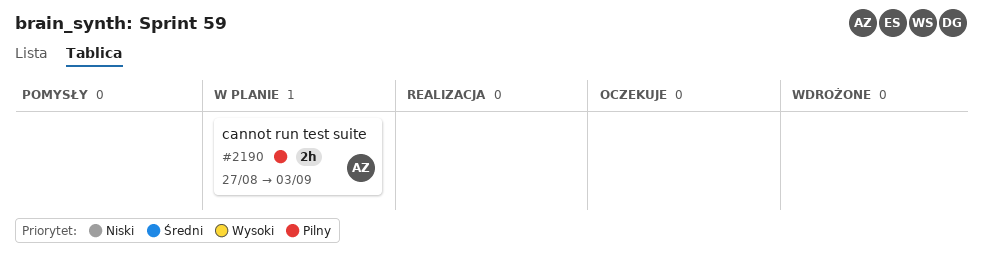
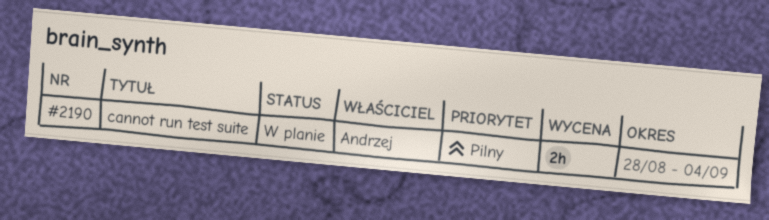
#2190, start: Aug 27 -> Aug 28
#2190, due: Sep 3 -> Sep 4

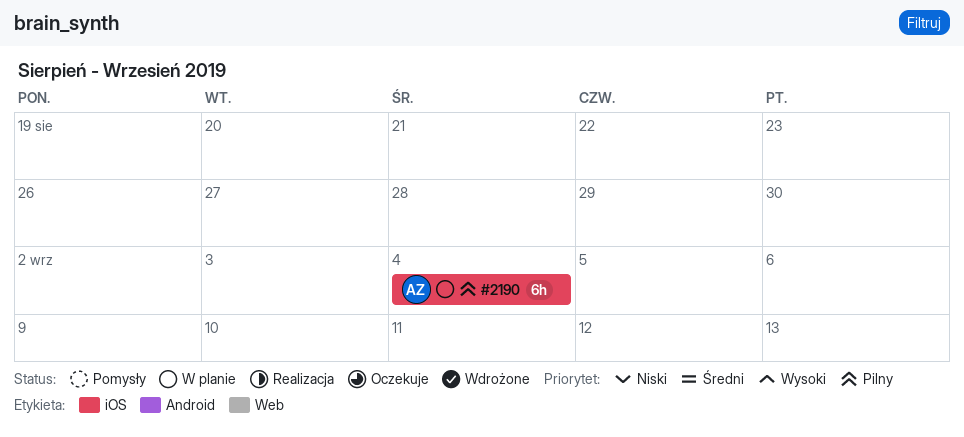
#2190, estimate: 2h -> 6h
#2190, start: Aug 28 -> Sep 4

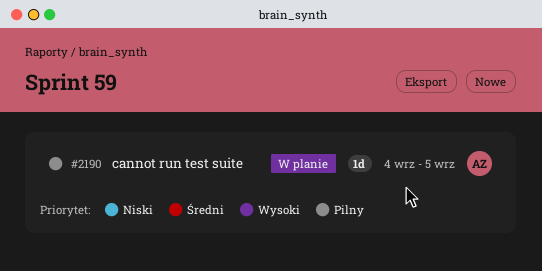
#2190, estimate: 6h -> 1d
#2190, due: Sep 4 -> Sep 5

